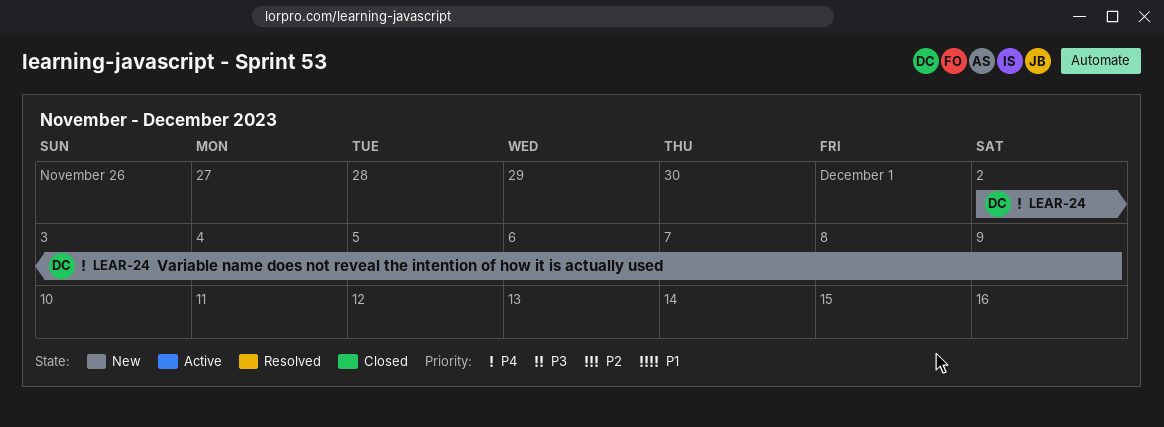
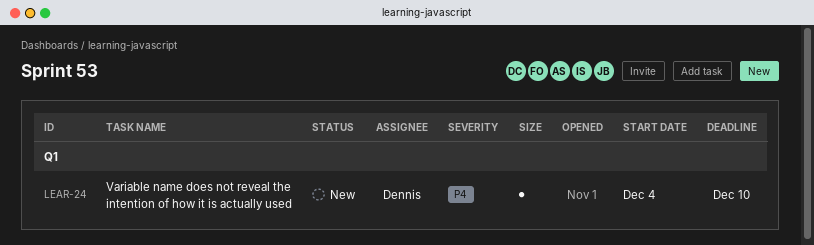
LEAR-24, start: Dec 2 -> Dec 4
LEAR-24, due: Dec 9 -> Dec 10

